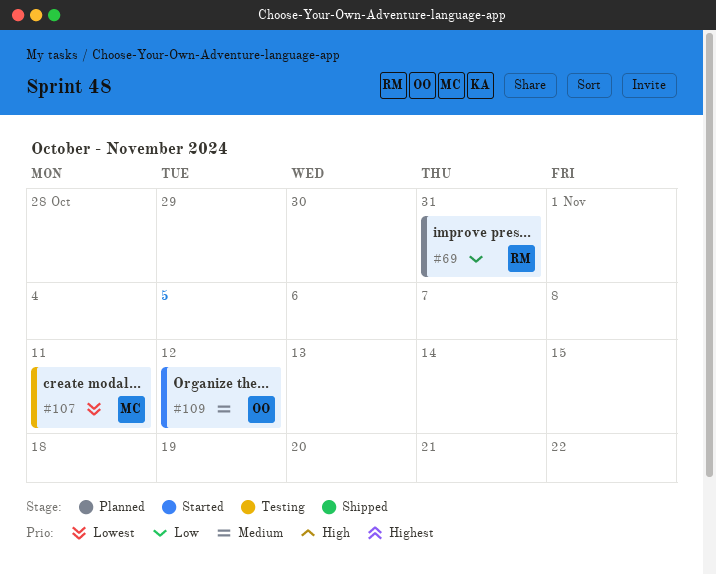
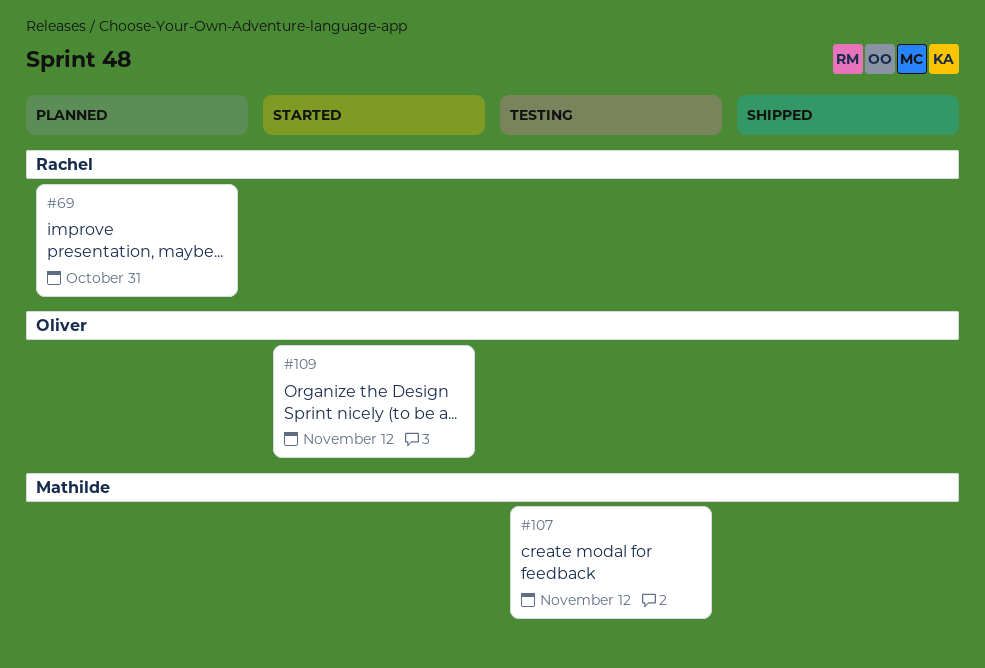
#107, due: Nov 11 -> Nov 12

